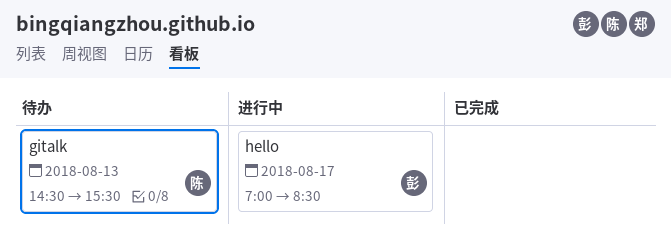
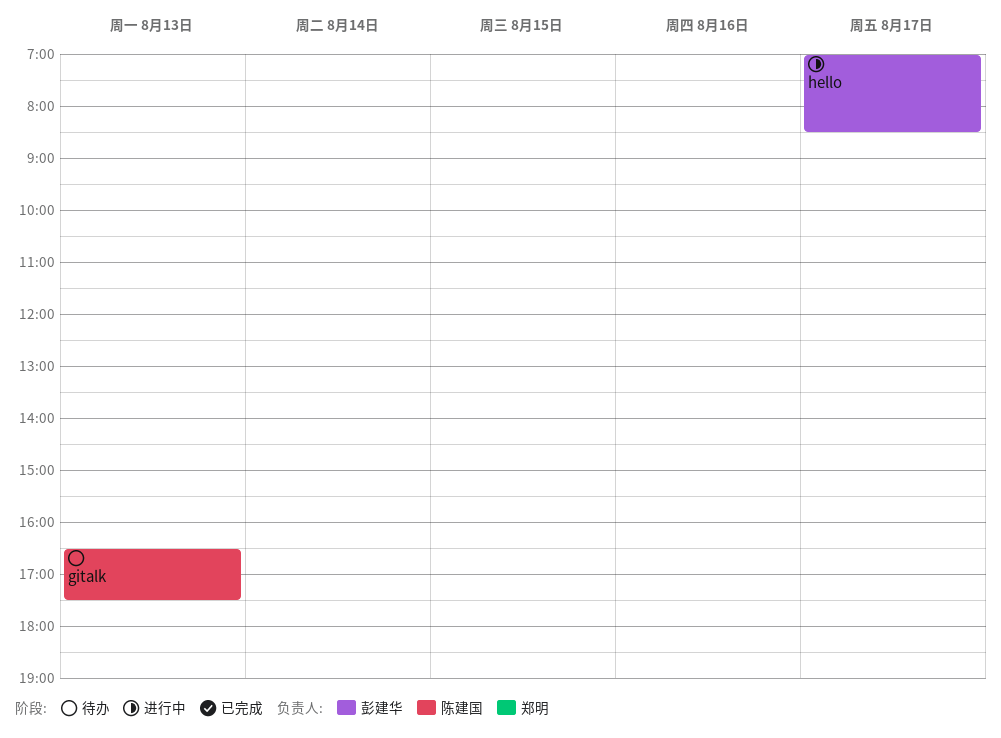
gitalk, begins: 14:30 -> 16:30
gitalk, ends: 15:30 -> 17:30

